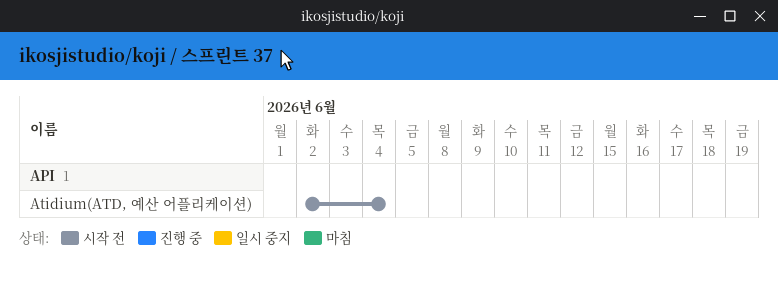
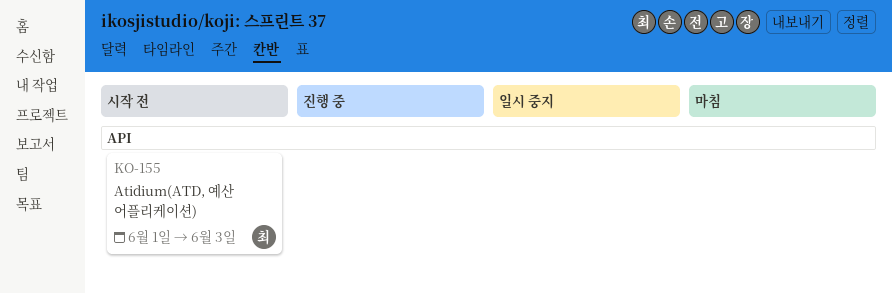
Atidium(ATD, 예산 어플리케이션), start: Jun 2 -> Jun 1
Atidium(ATD, 예산 어플리케이션), due: Jun 4 -> Jun 3

